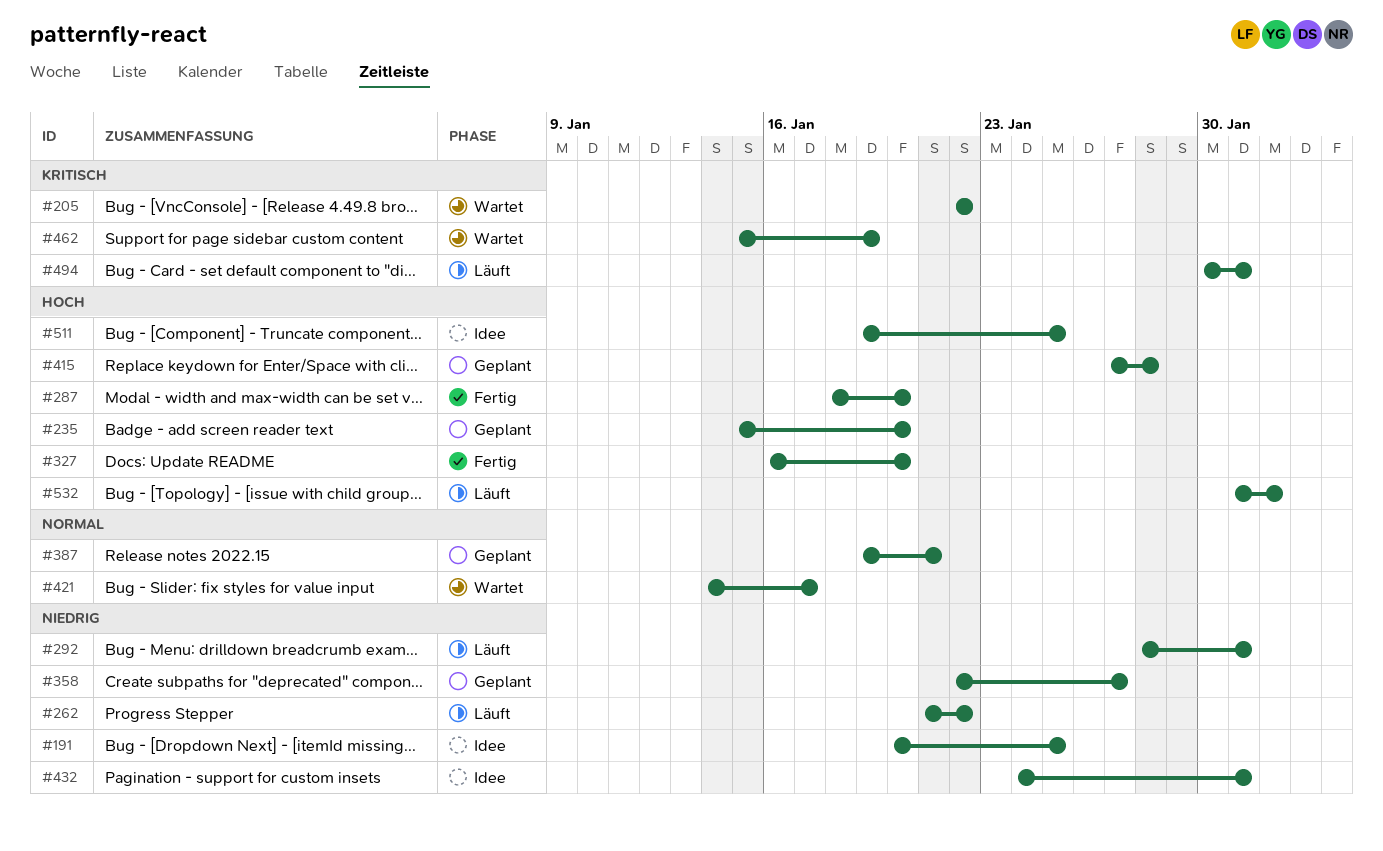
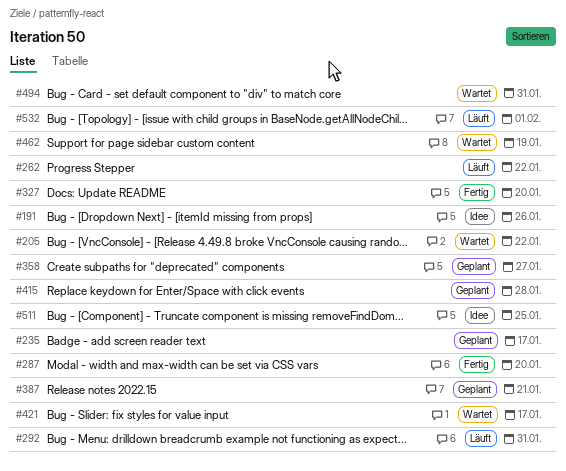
#191, due: Jan 25 -> Jan 26
#235, due: Jan 20 -> Jan 17
#432: present -> none
#494, status: Läuft -> Wartet

